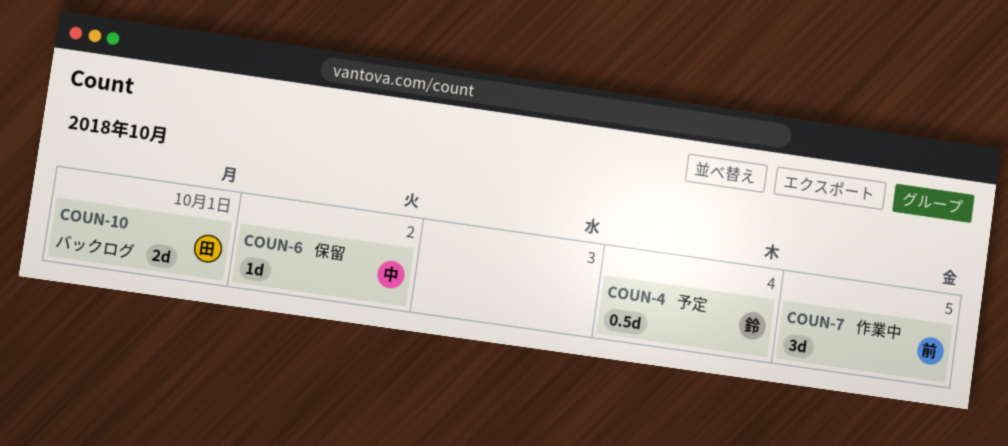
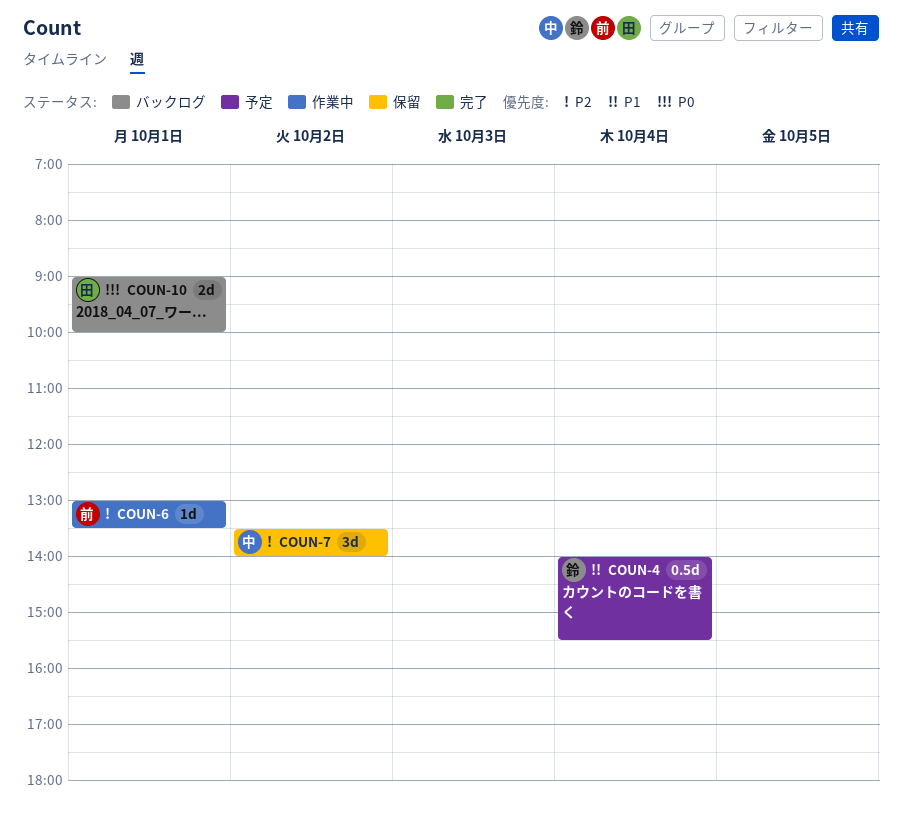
COUN-6, status: 保留 -> 作業中
COUN-6, owner: 中 -> 前
COUN-6, day: Oct 2 -> Oct 1
COUN-7, status: 作業中 -> 保留
COUN-7, owner: 前 -> 中
COUN-7, day: Oct 5 -> Oct 2

